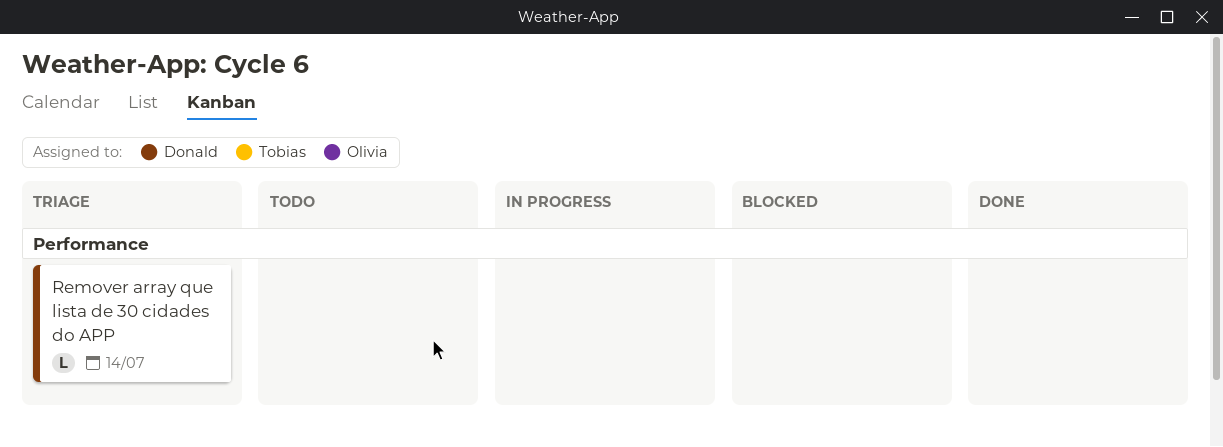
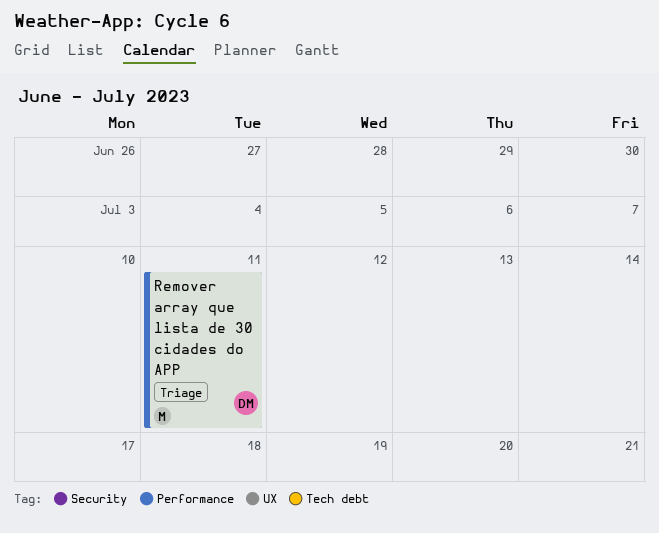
Remover array que lista de 30 cidades do APP, estimate: L -> M
Remover array que lista de 30 cidades do APP, due: Jul 14 -> Jul 11

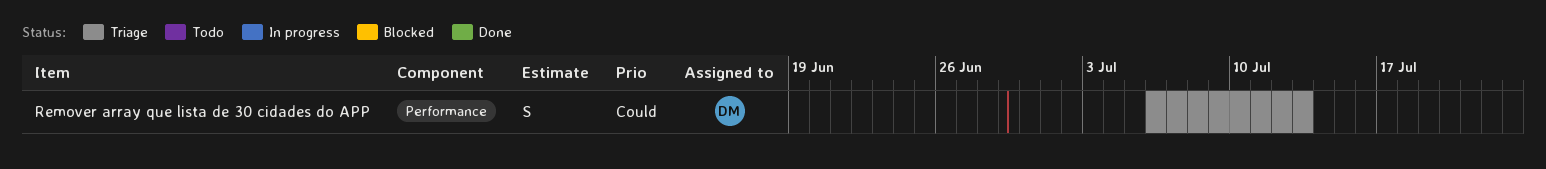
Remover array que lista de 30 cidades do APP, estimate: M -> S
Remover array que lista de 30 cidades do APP, due: Jul 11 -> Jul 13

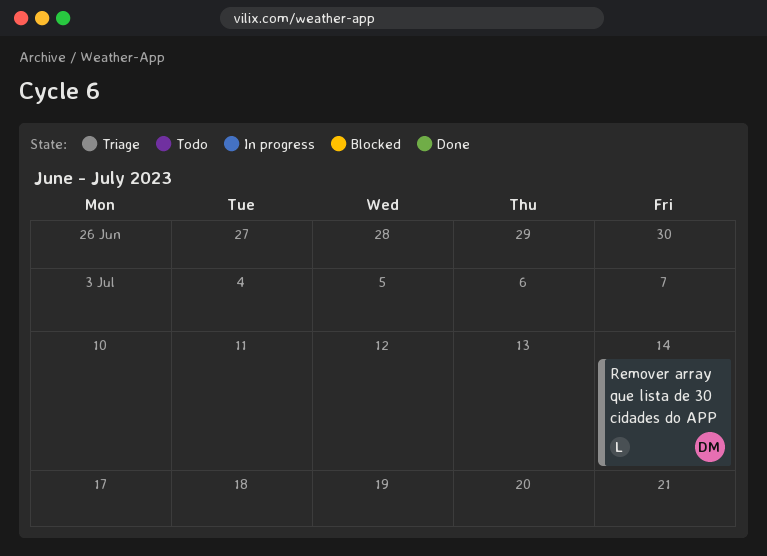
Remover array que lista de 30 cidades do APP, estimate: S -> L
Remover array que lista de 30 cidades do APP, due: Jul 13 -> Jul 14

